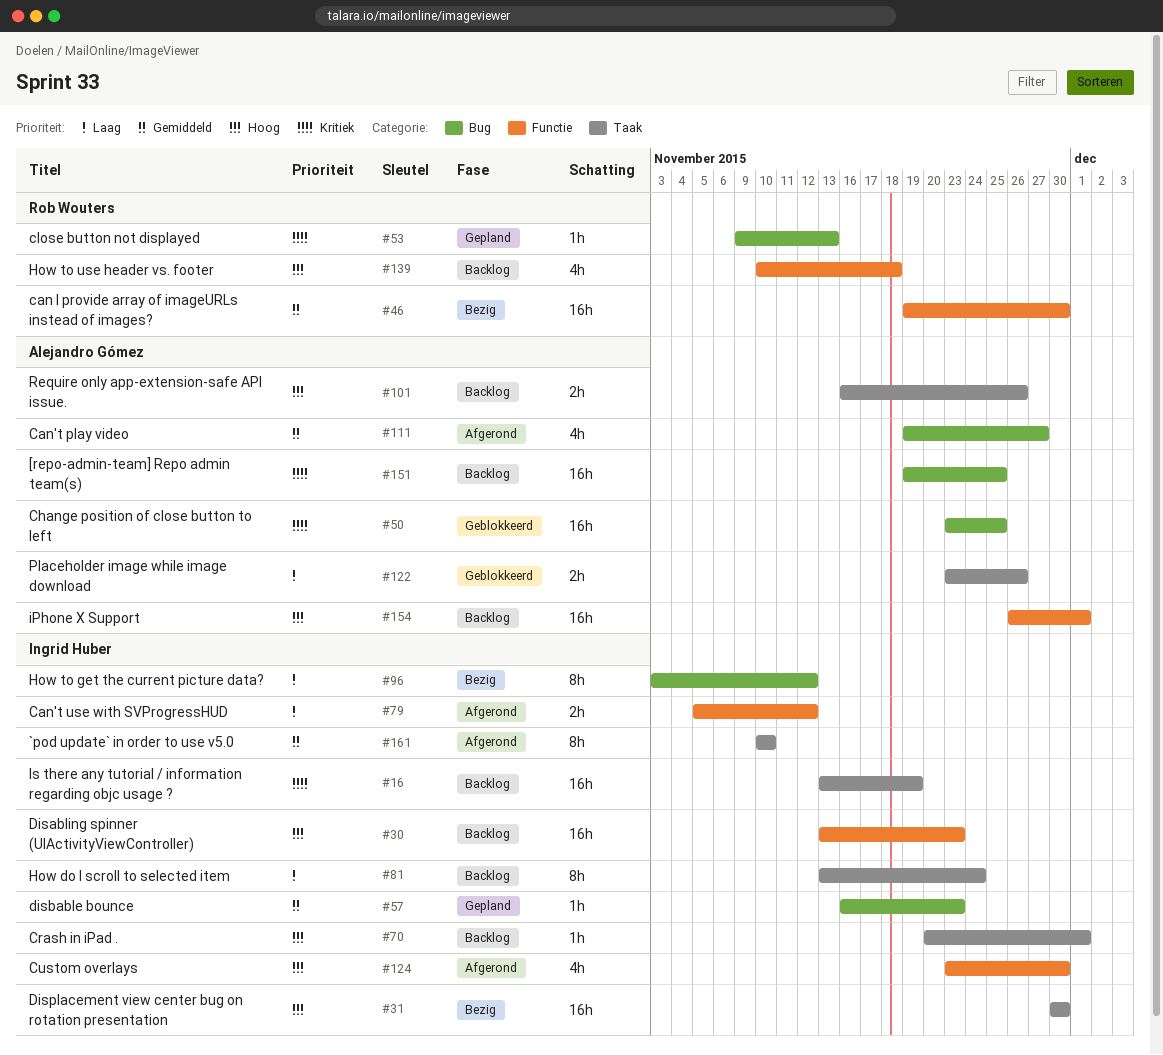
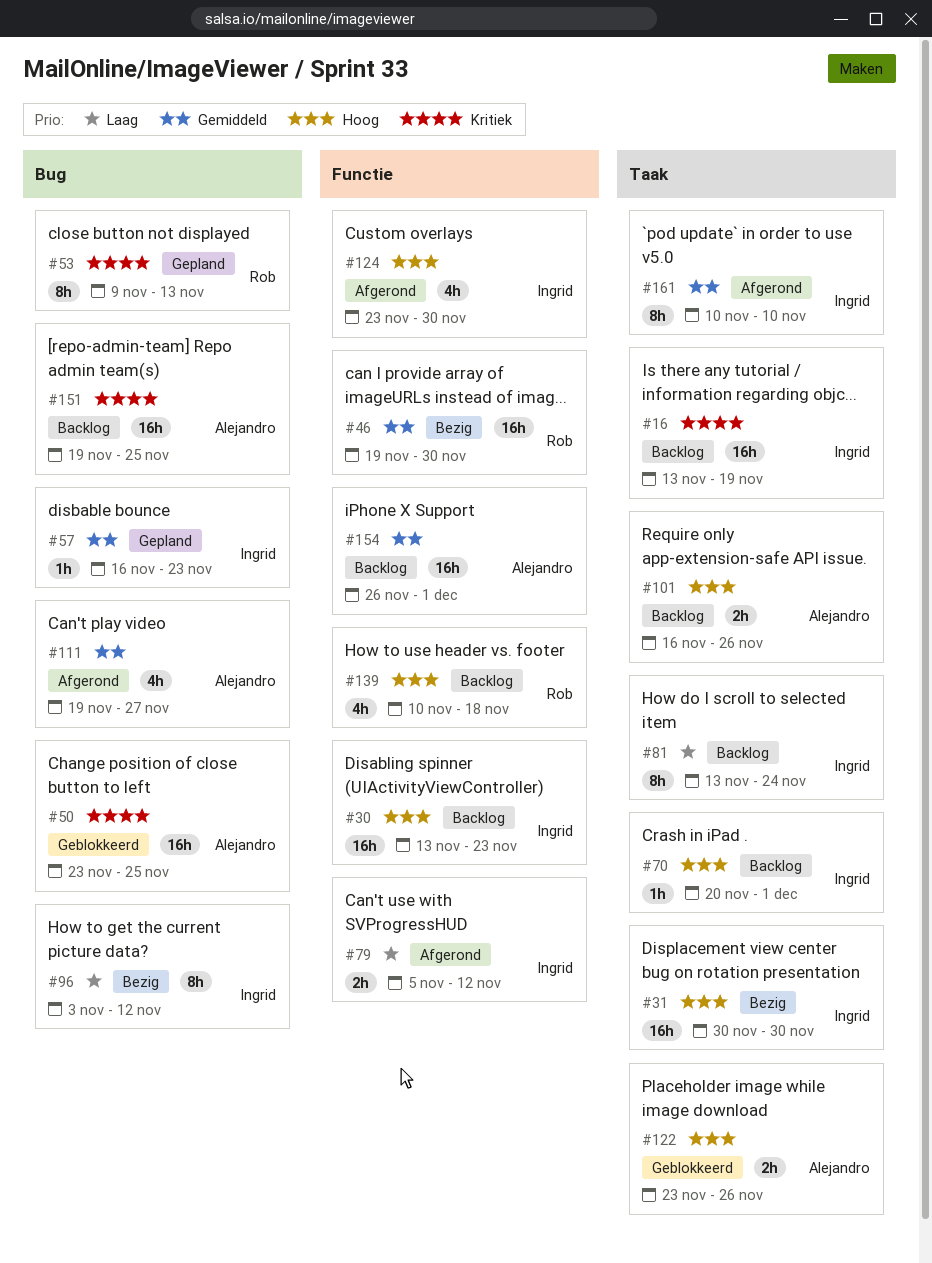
#53, estimate: 1h -> 8h
#122, priority: Laag -> Hoog
#154, priority: Hoog -> Gemiddeld

